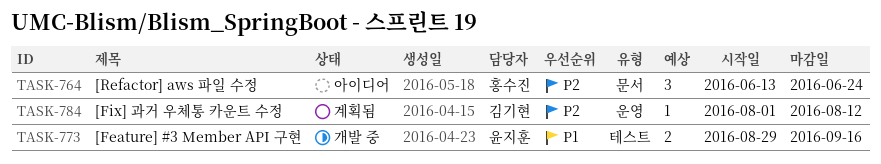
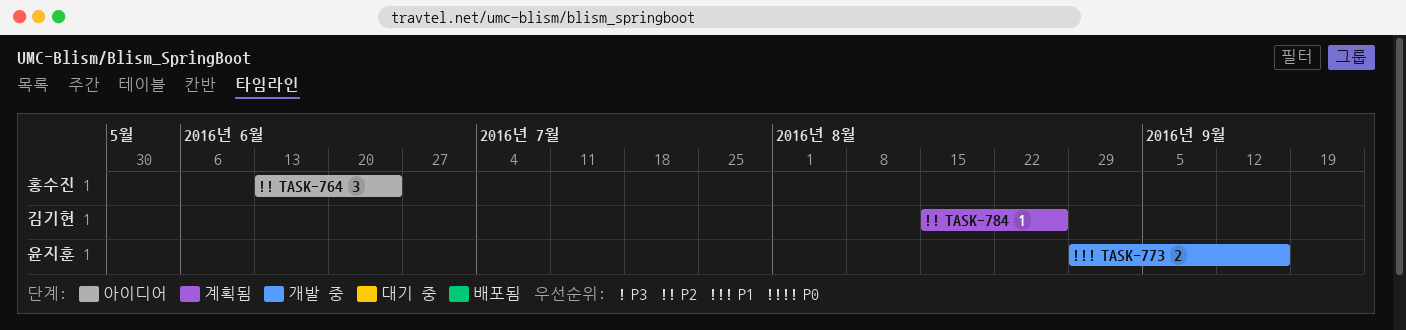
TASK-784, start: Aug 1 -> Aug 15
TASK-784, due: Aug 12 -> Aug 26

